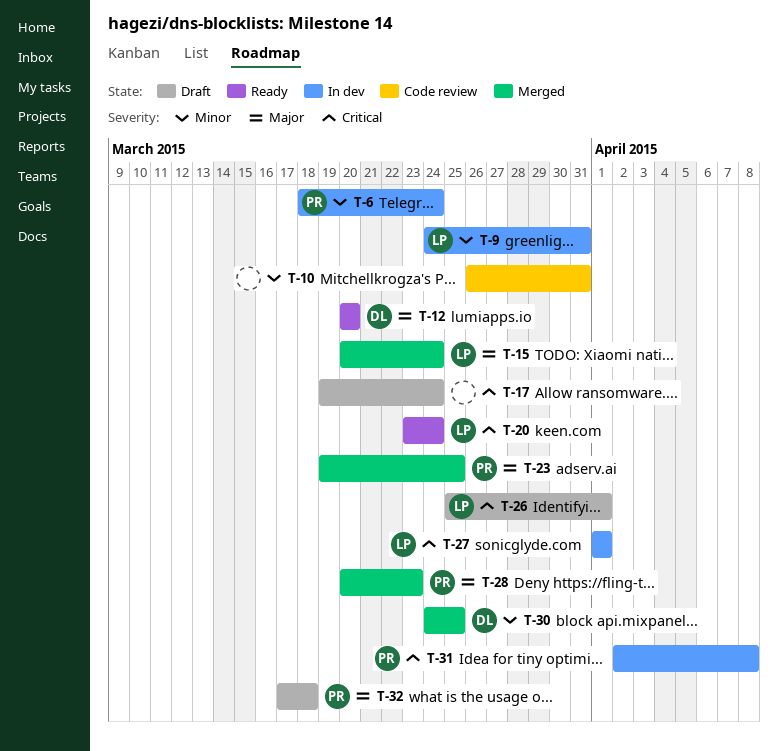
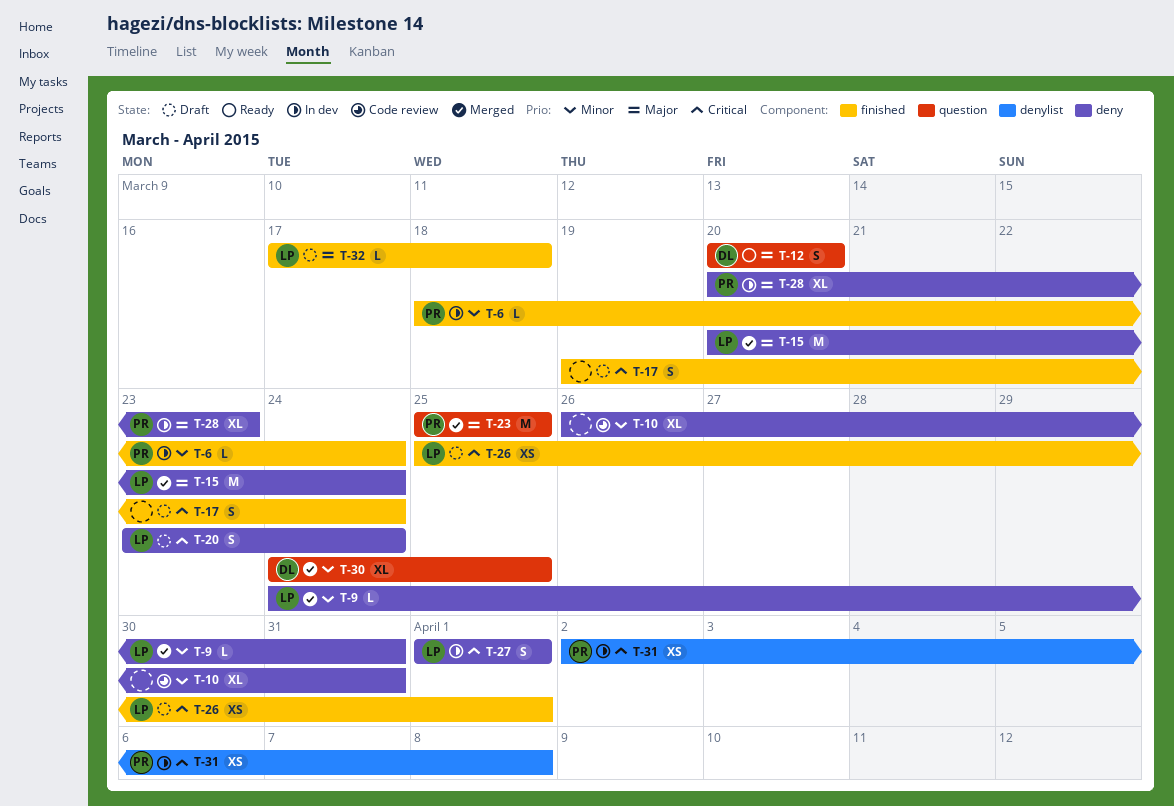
T-9, status: In dev -> Merged
T-20, status: Ready -> Draft
T-23, start: Mar 19 -> Mar 25
T-28, status: Merged -> In dev
T-32, owner: PR -> LP

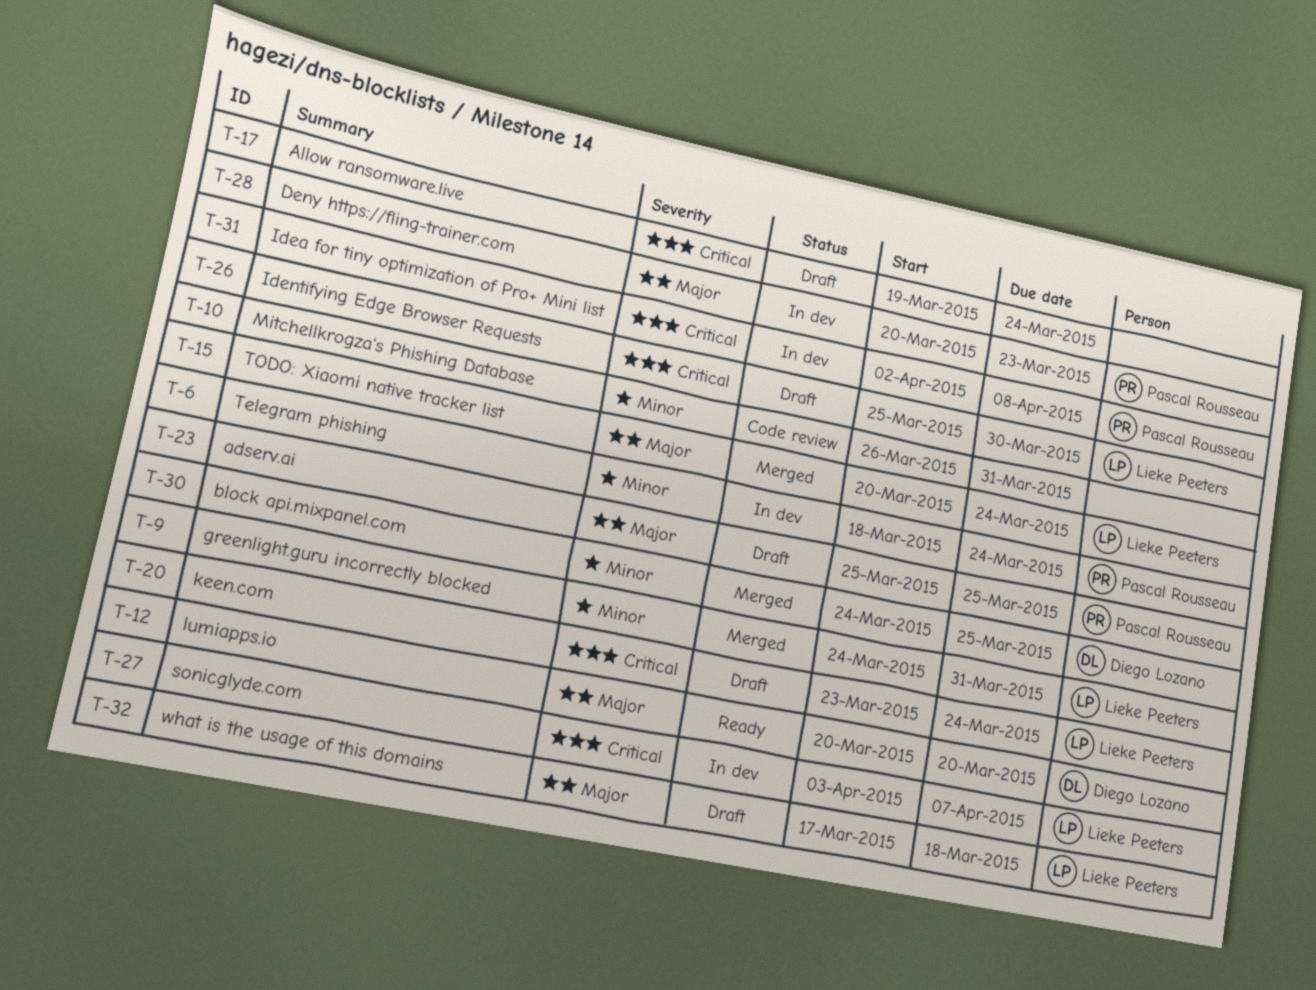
T-23, status: Merged -> Draft
T-26, due: Apr 1 -> Mar 30
T-27, start: Apr 1 -> Apr 3
T-27, due: Apr 1 -> Apr 7

